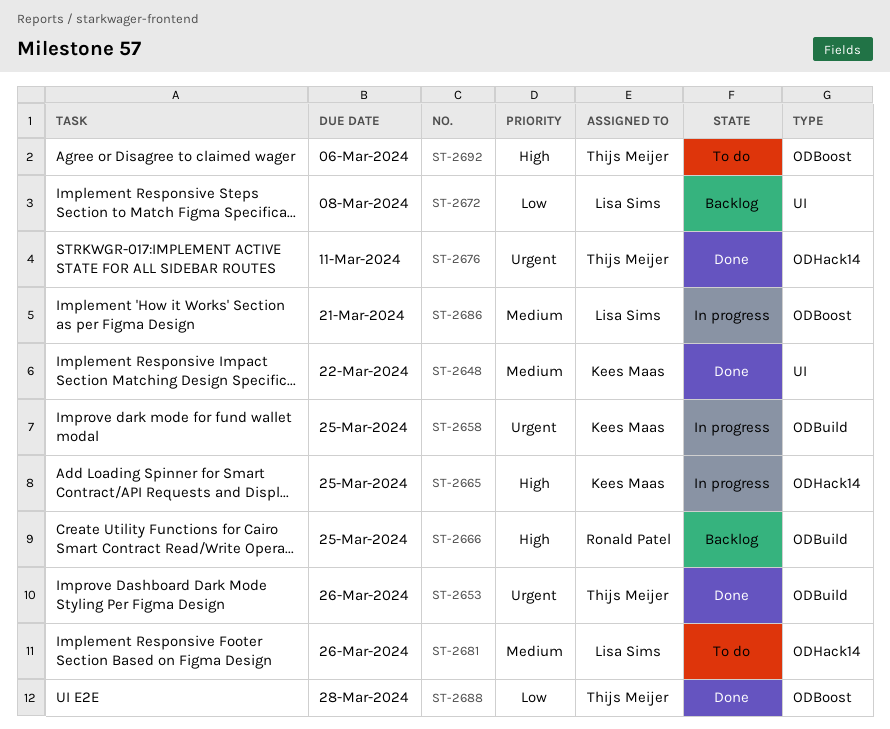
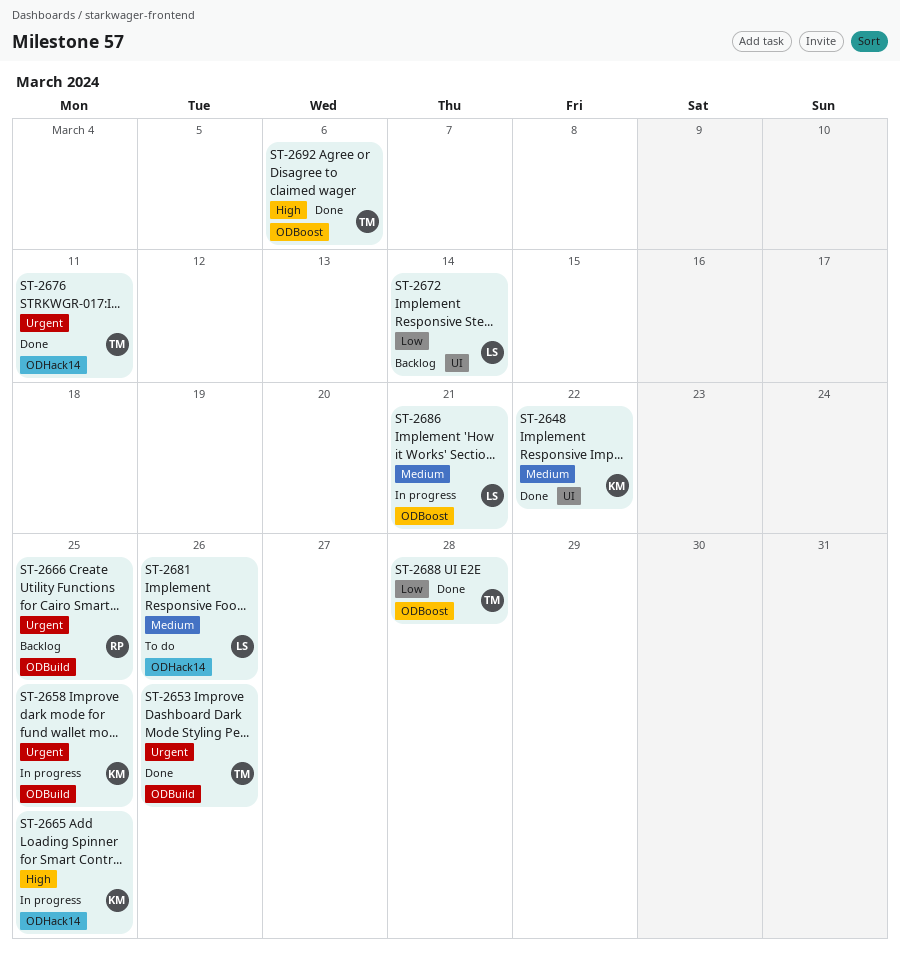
ST-2666, priority: High -> Urgent
ST-2672, due: Mar 8 -> Mar 14
ST-2692, status: To do -> Done

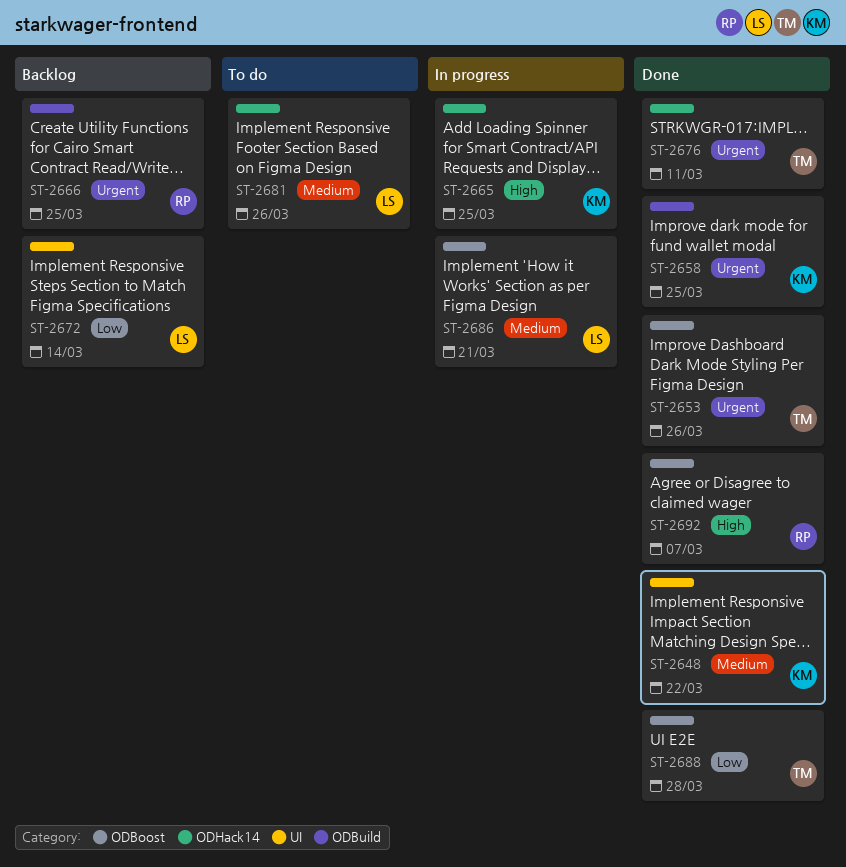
ST-2653, label: ODBuild -> ODBoost
ST-2658, status: In progress -> Done
ST-2692, owner: TM -> RP
ST-2692, due: Mar 6 -> Mar 7

